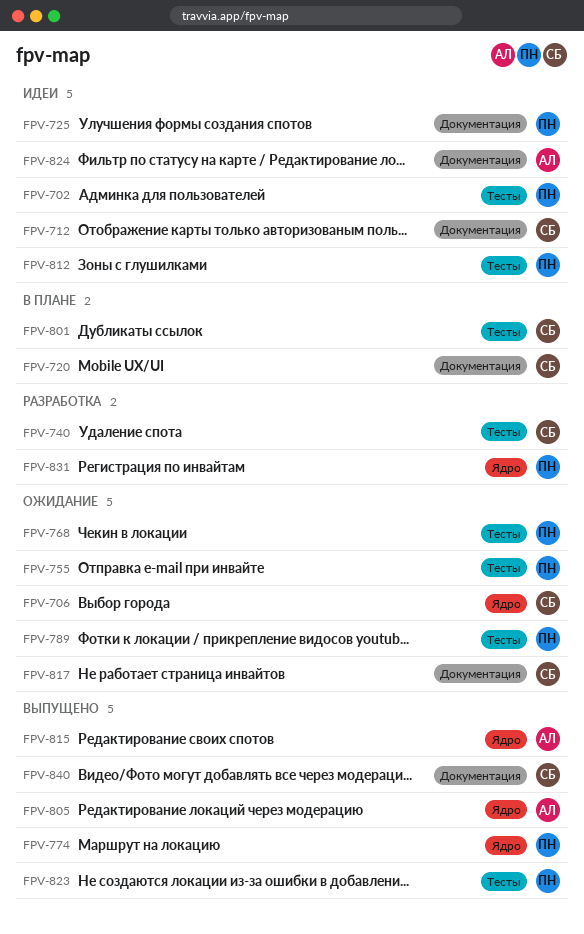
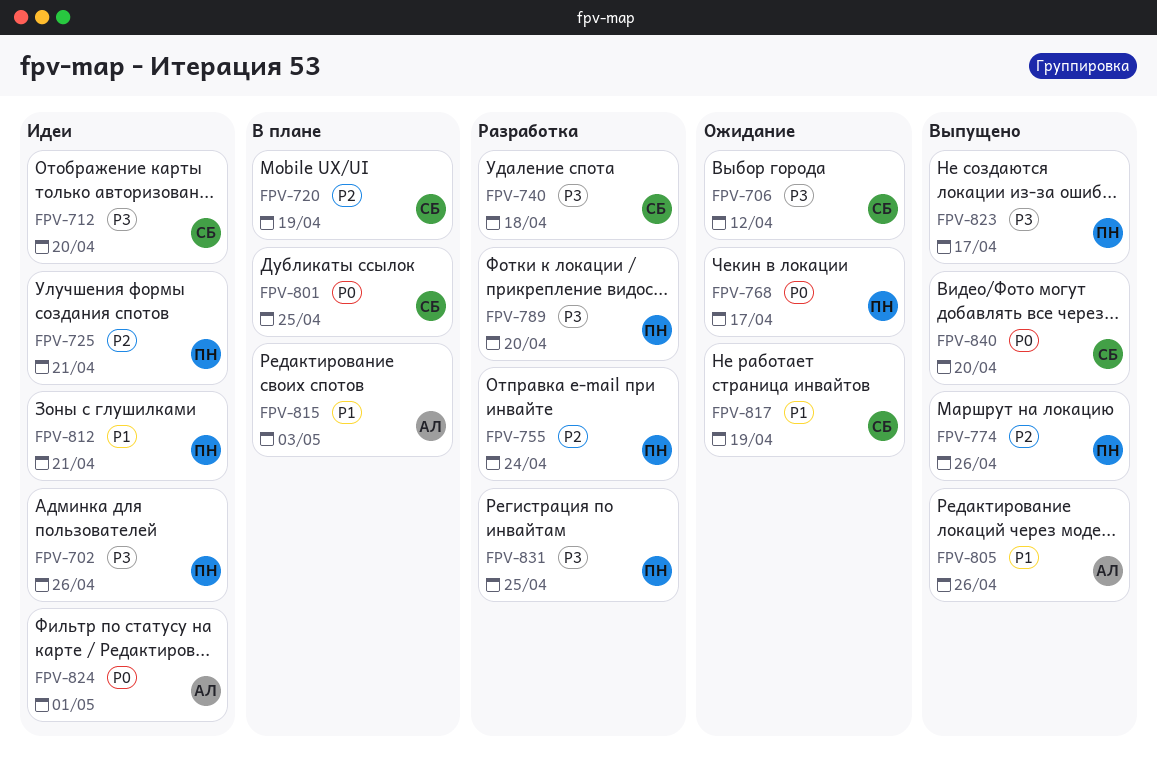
FPV-755, status: Ожидание -> Разработка
FPV-789, status: Ожидание -> Разработка
FPV-815, status: Выпущено -> В плане

